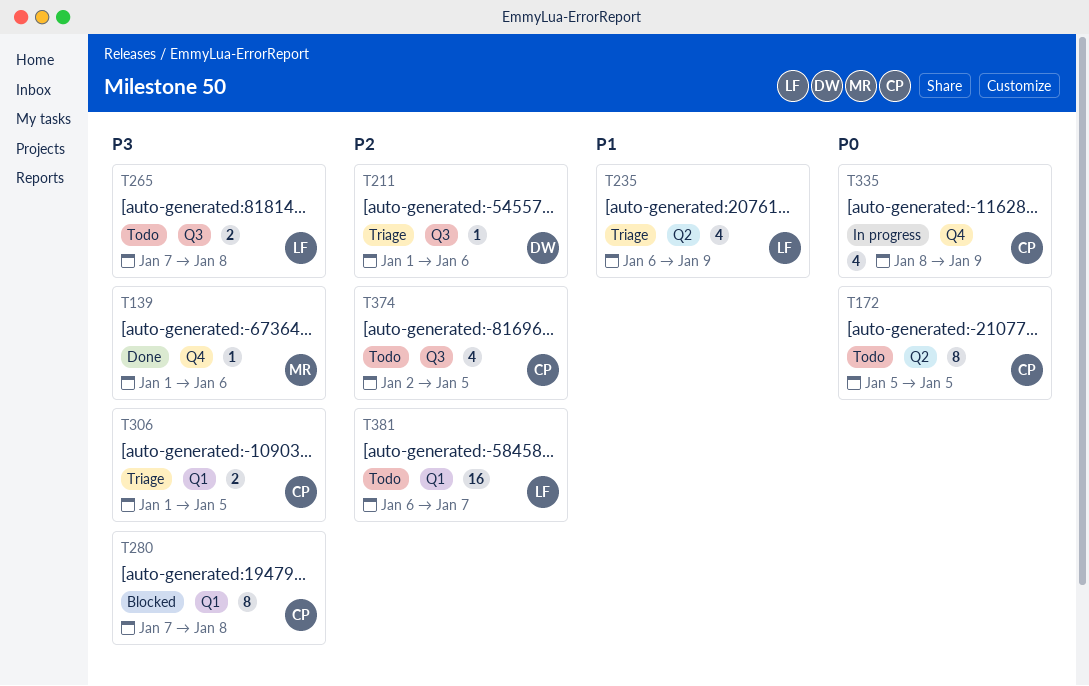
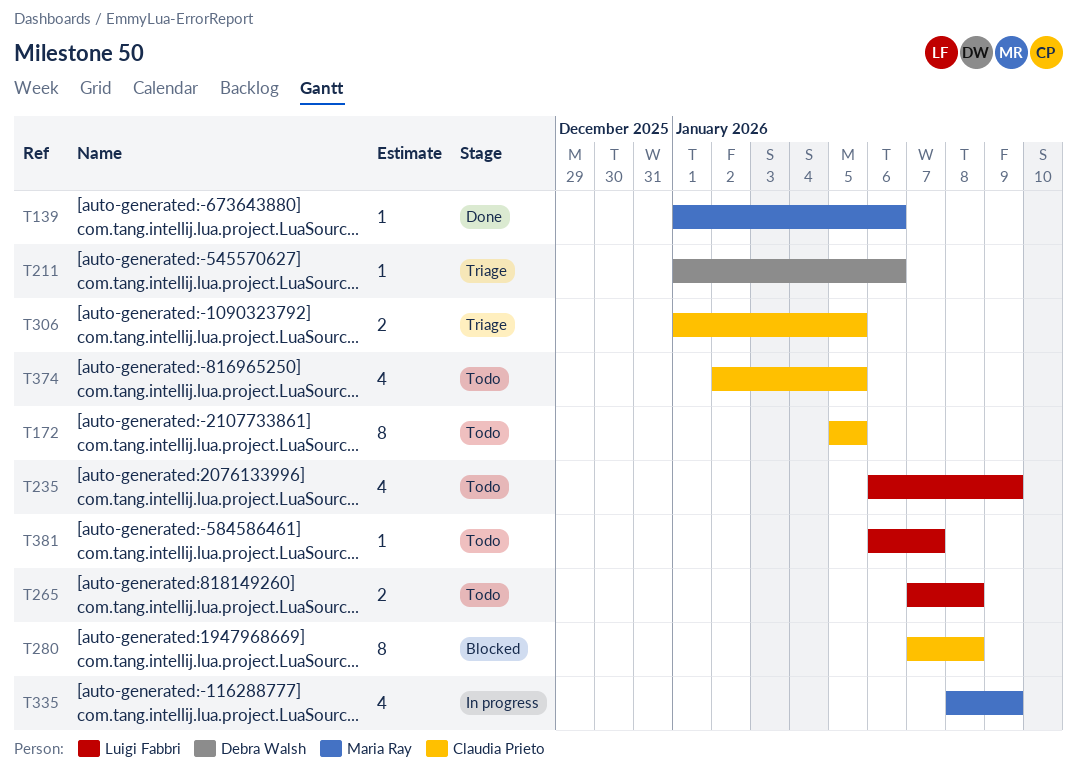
T235, status: Triage -> Todo
T335, owner: Claudia Prieto -> Maria Ray
T381, estimate: 16 -> 1

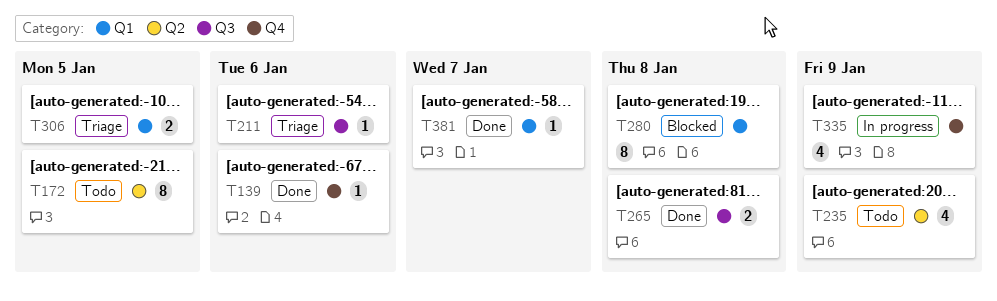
T265, status: Todo -> Done
T374: present -> none
T381, status: Todo -> Done

